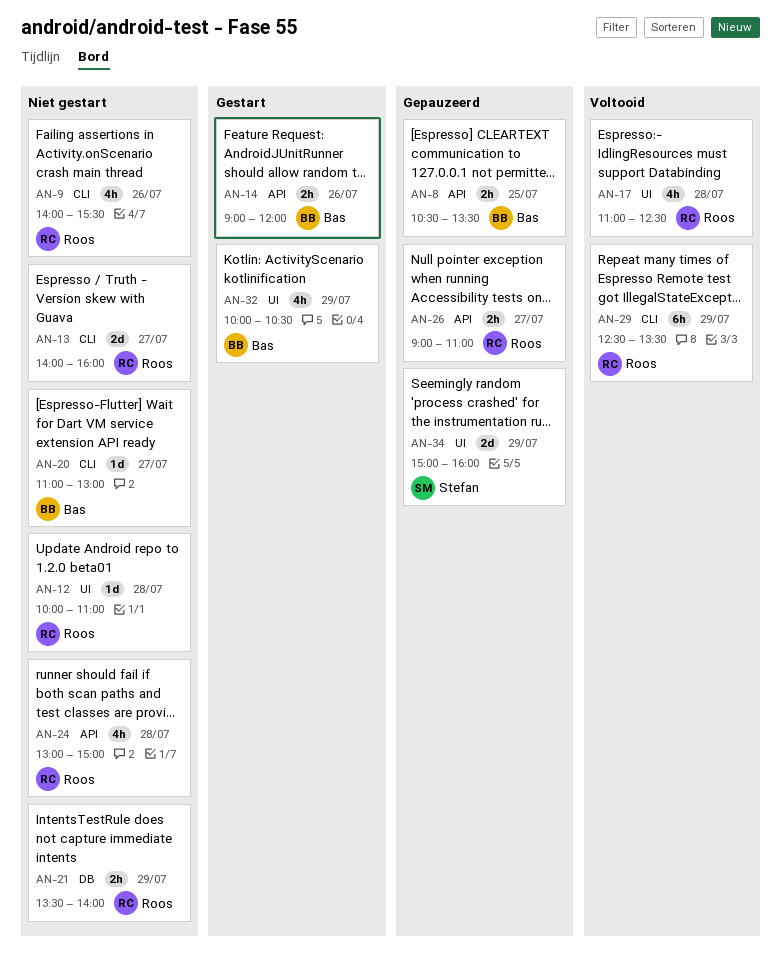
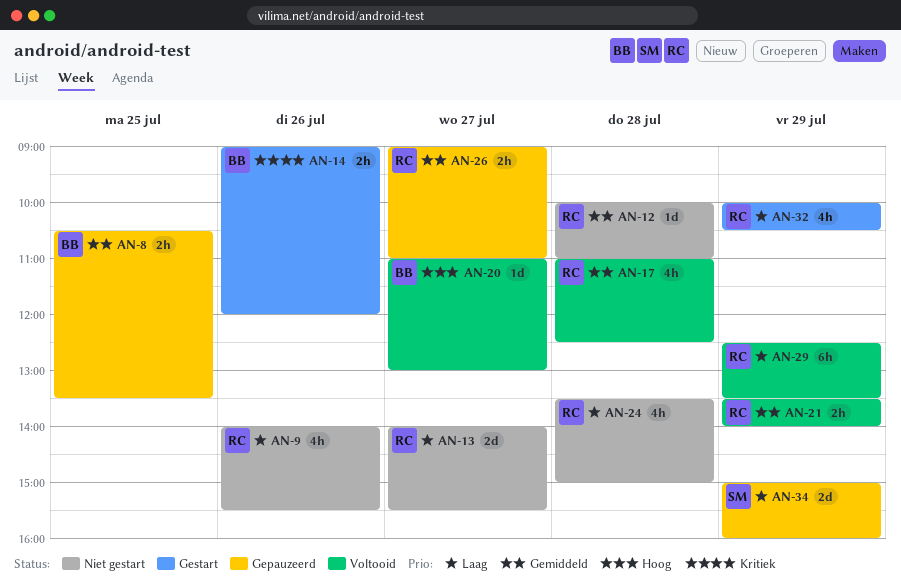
AN-13, ends: 16:00 -> 15:30
AN-20, status: Niet gestart -> Voltooid
AN-21, status: Niet gestart -> Voltooid
AN-24, begins: 13:00 -> 13:30
AN-32, owner: Bas -> Roos

